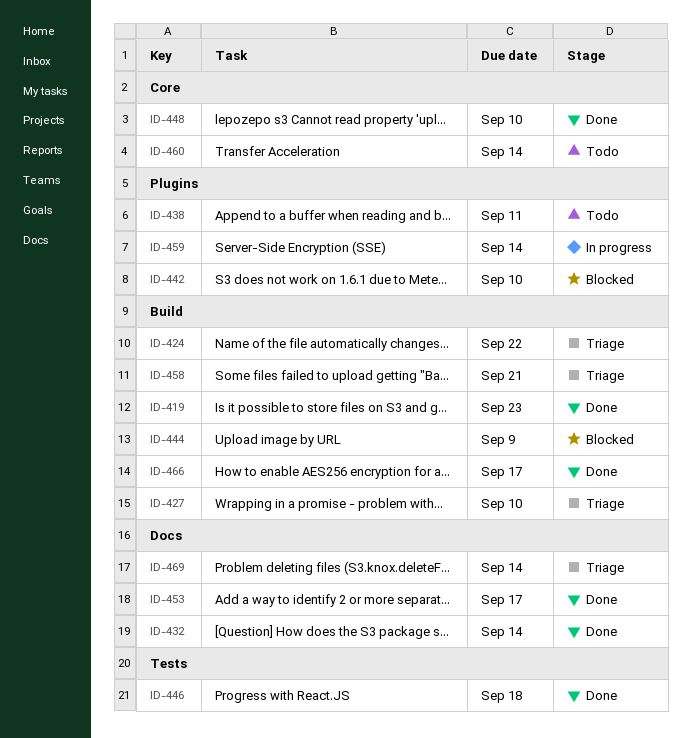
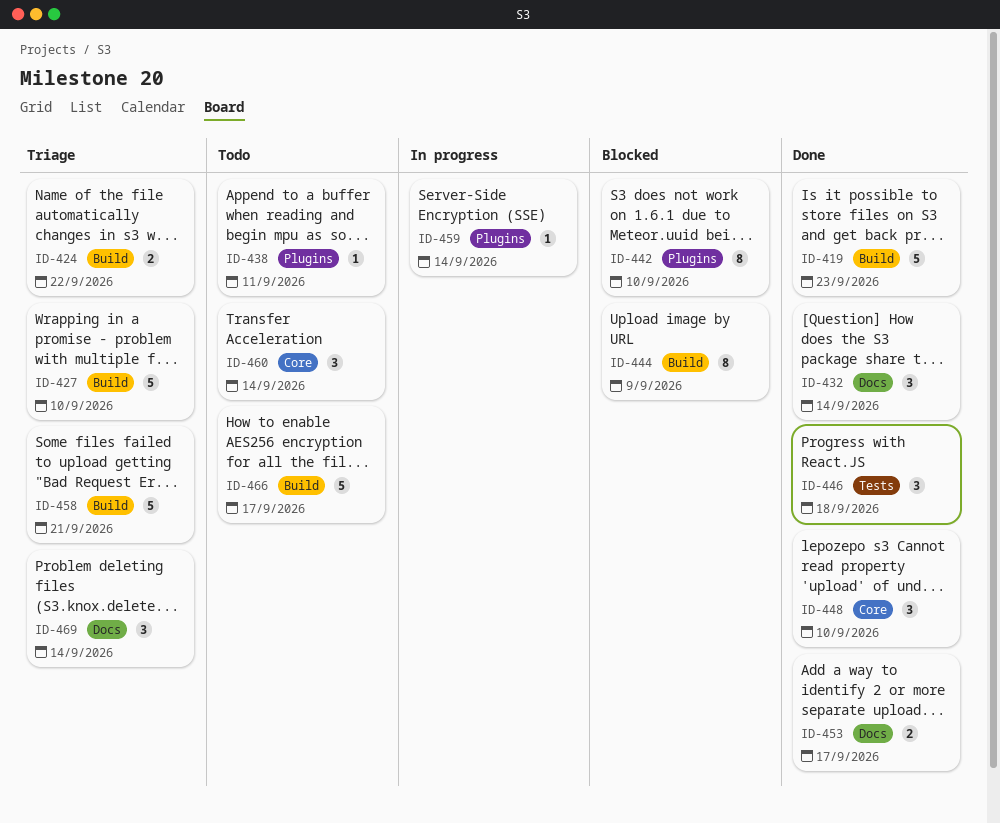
ID-466, status: Done -> Todo

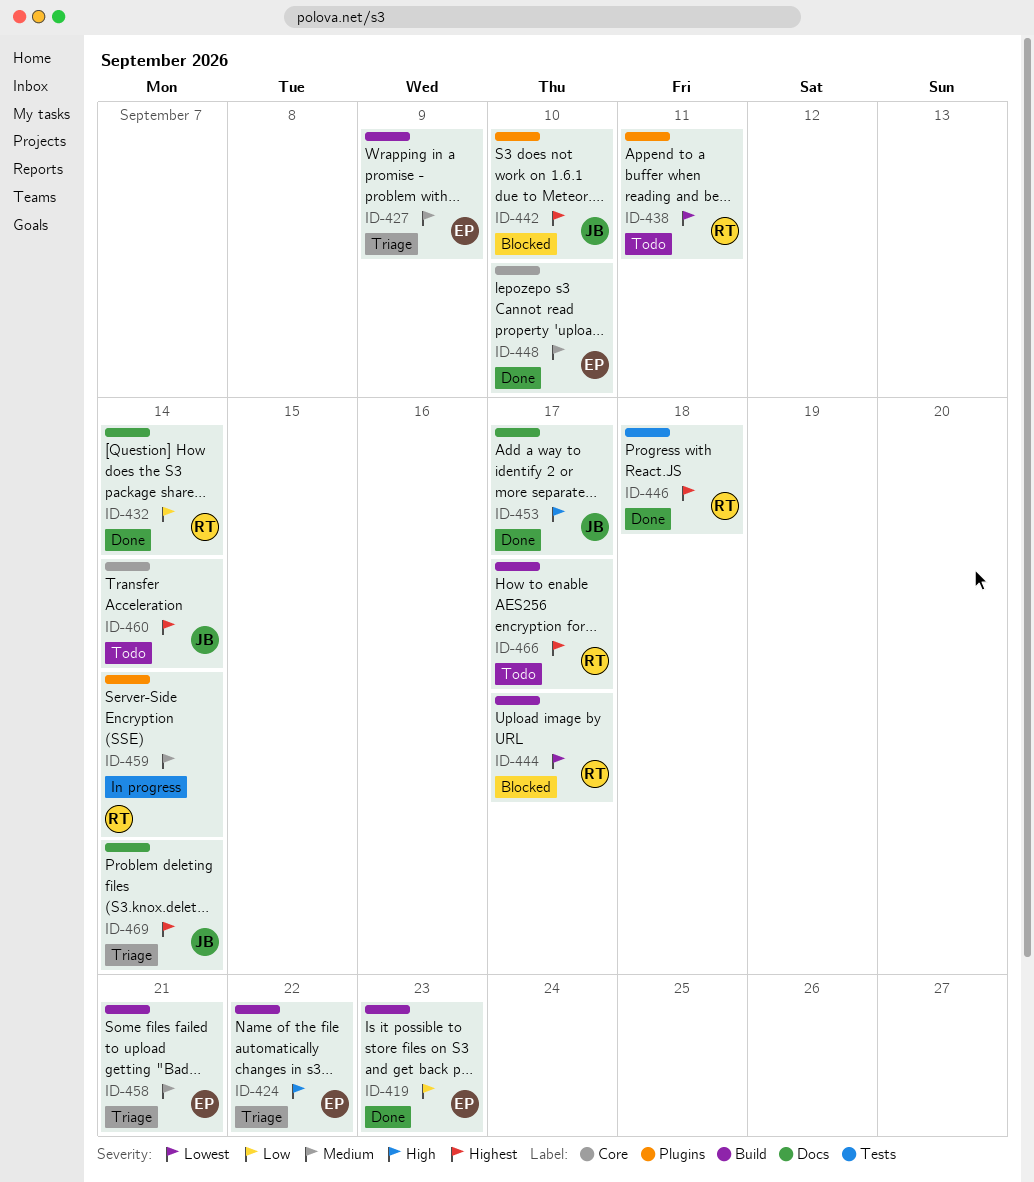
ID-427, due: Sep 10 -> Sep 9
ID-444, due: Sep 9 -> Sep 17

